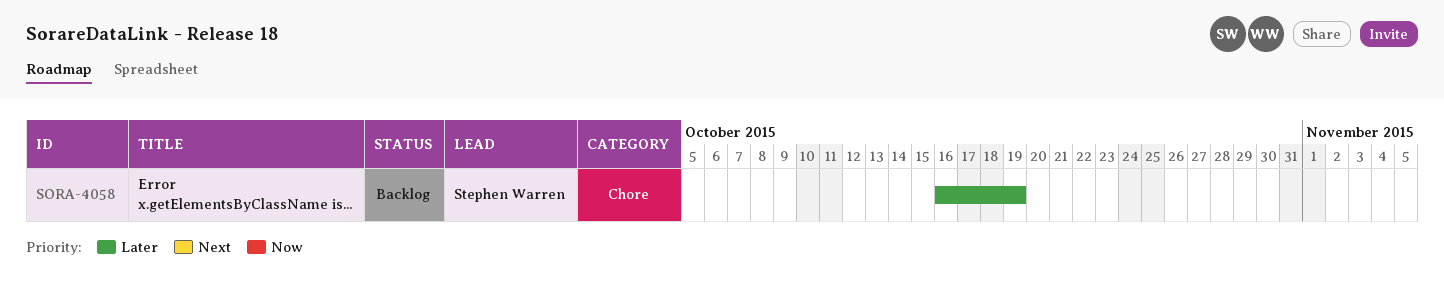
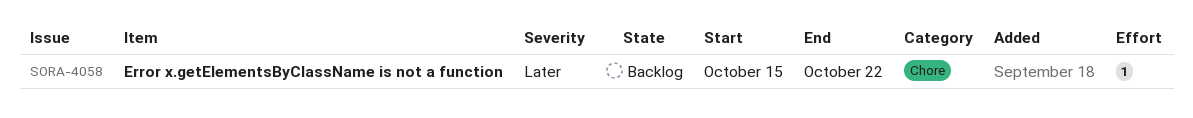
SORA-4058, start: Oct 16 -> Oct 15
SORA-4058, due: Oct 19 -> Oct 22

